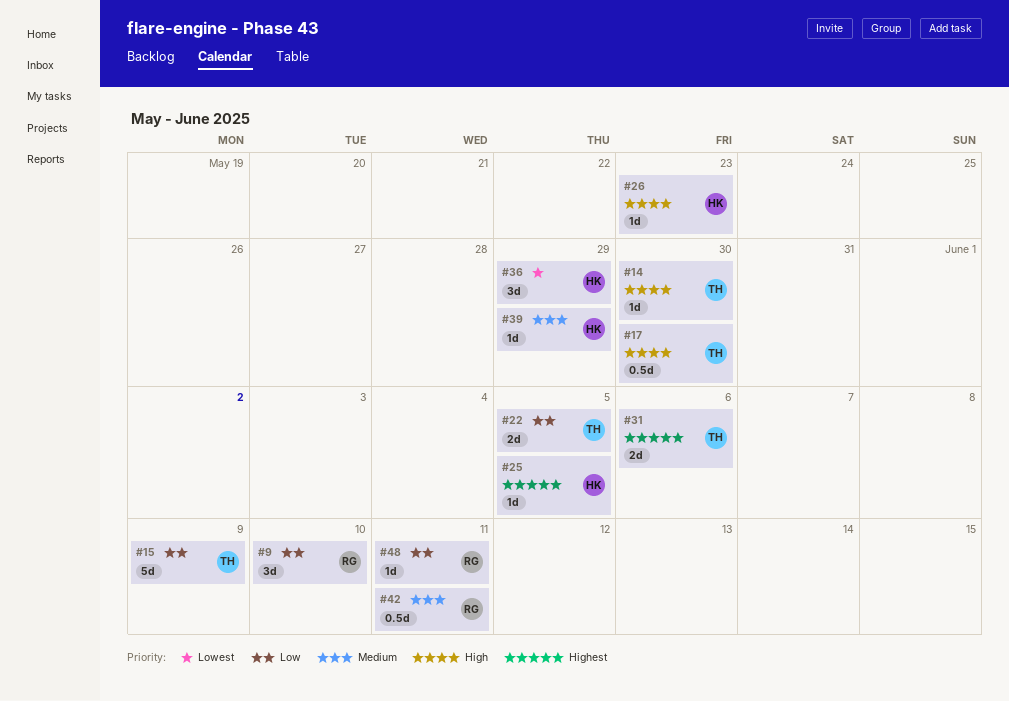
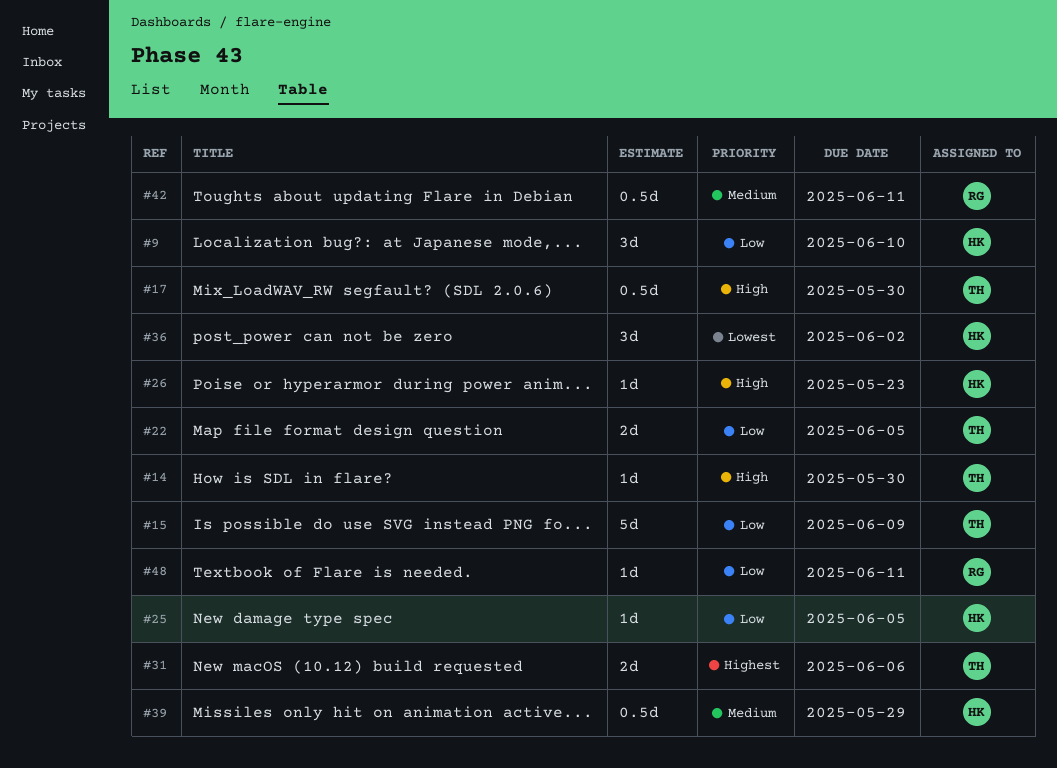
#9, owner: RG -> HK
#25, priority: Highest -> Low
#36, due: May 29 -> Jun 2
#39, estimate: 1d -> 0.5d

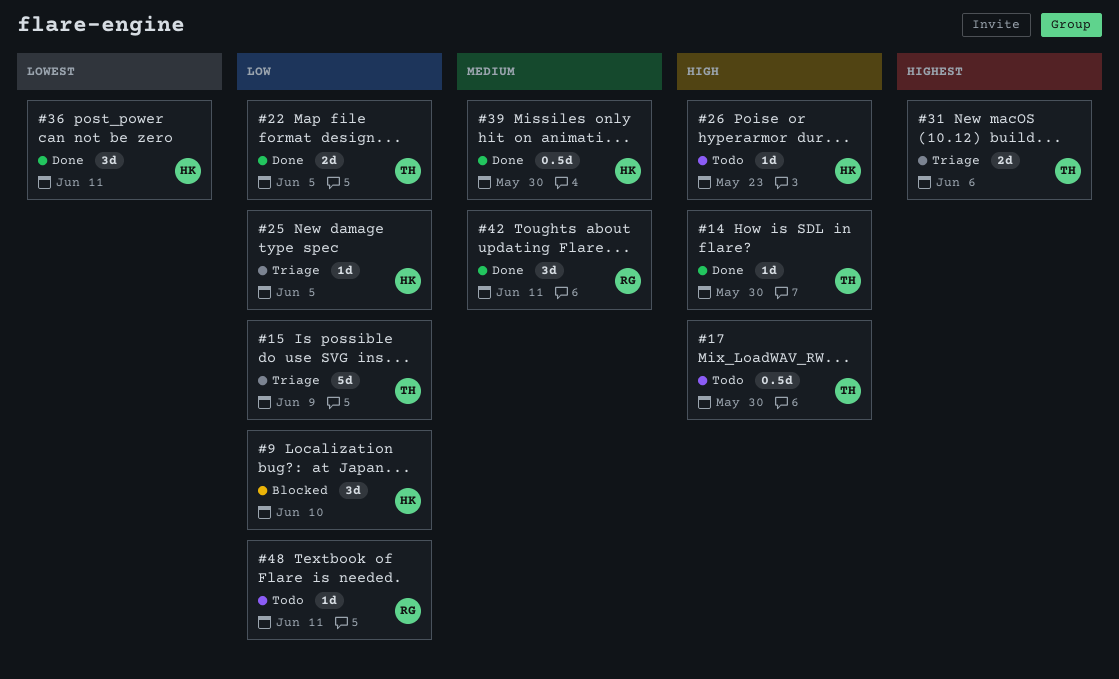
#36, due: Jun 2 -> Jun 11
#39, due: May 29 -> May 30
#42, estimate: 0.5d -> 3d

